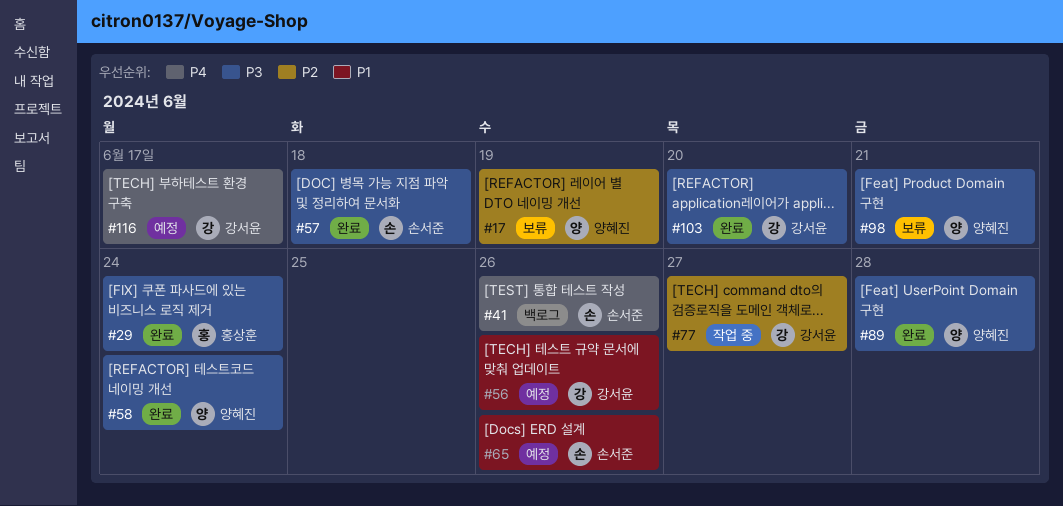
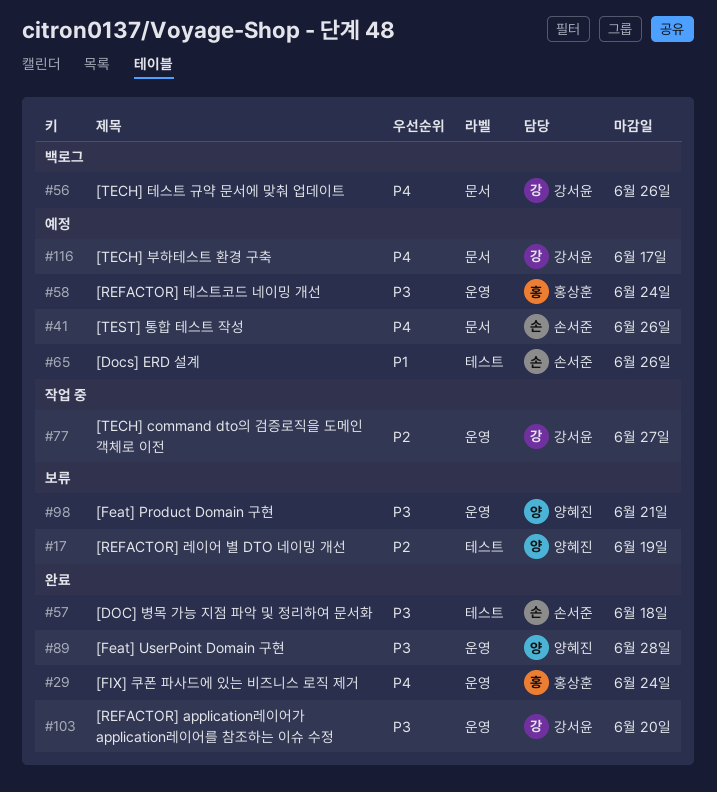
#29, priority: P3 -> P4
#41, status: 백로그 -> 예정
#56, status: 예정 -> 백로그
#56, priority: P1 -> P4
#58, status: 완료 -> 예정
#58, owner: 양혜진 -> 홍상훈

